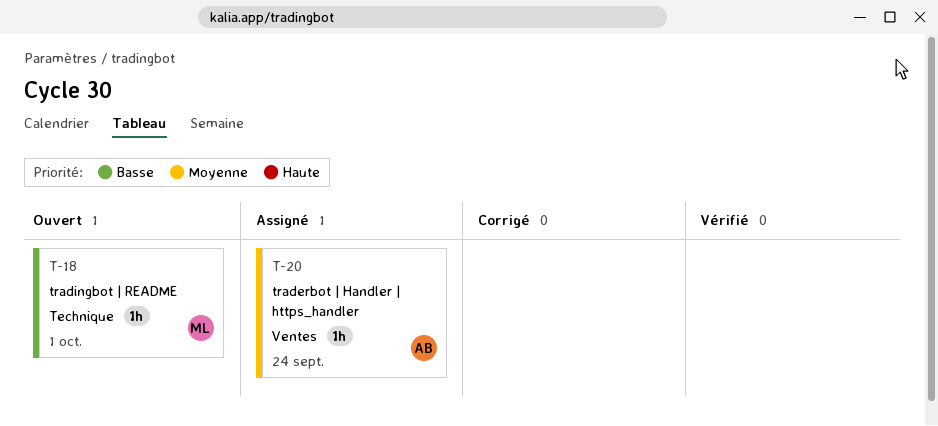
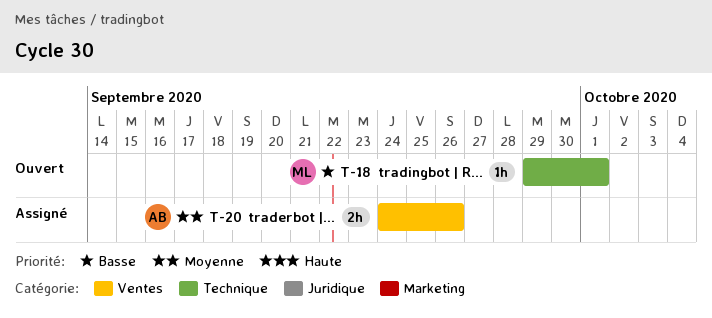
T-20, estimate: 1h -> 2h
T-20, due: Sep 24 -> Sep 26

